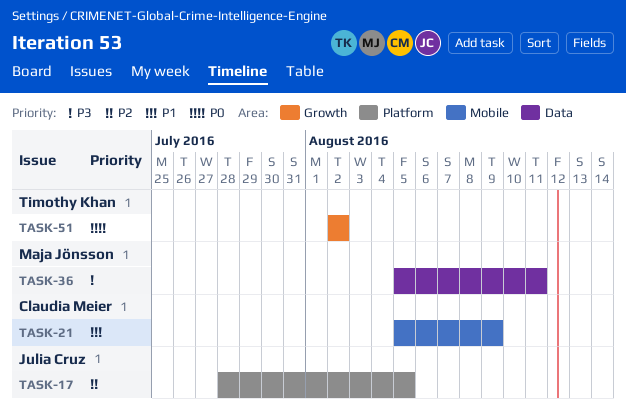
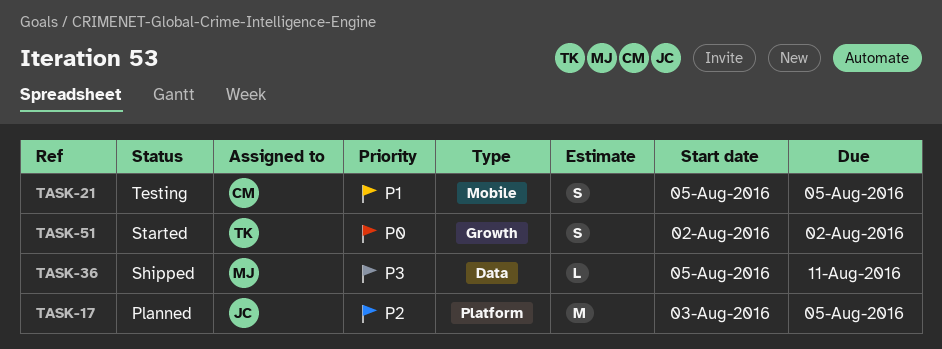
TASK-17, start: Jul 28 -> Aug 3
TASK-21, due: Aug 9 -> Aug 5

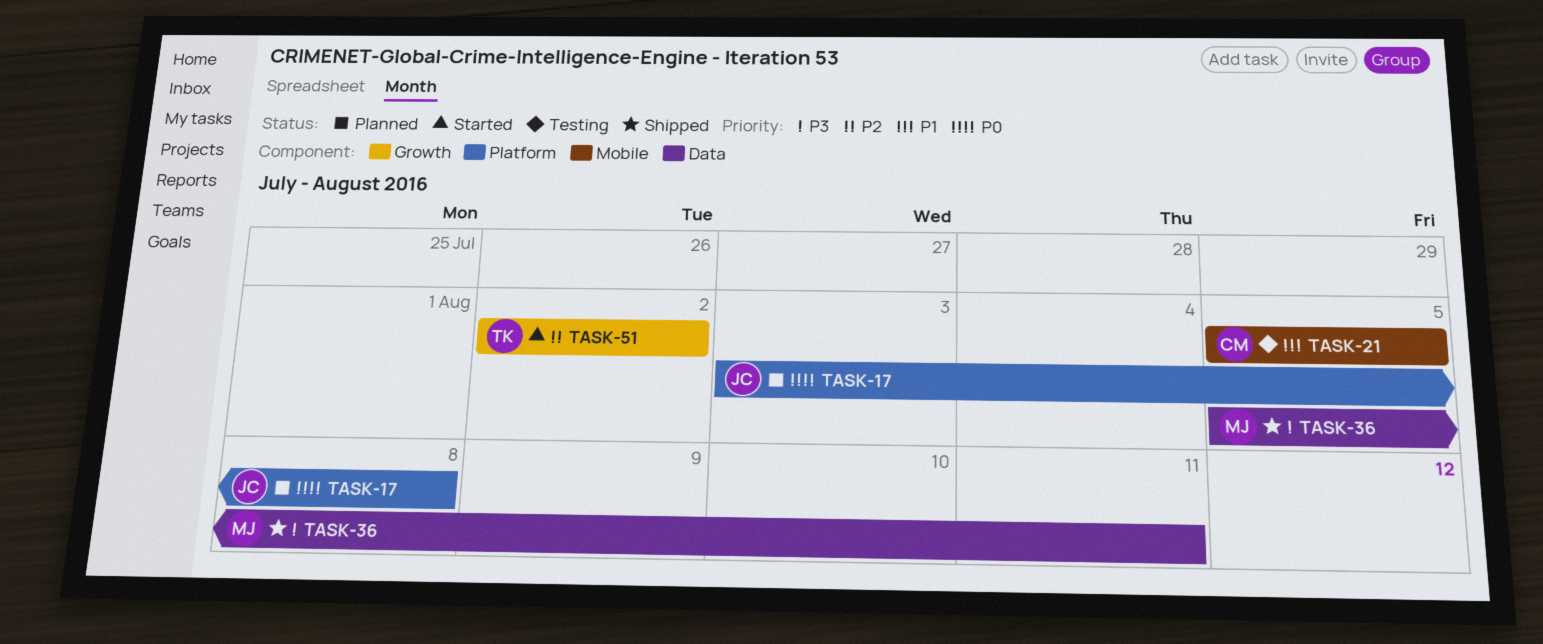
TASK-17, priority: P2 -> P0
TASK-17, due: Aug 5 -> Aug 8
TASK-51, priority: P0 -> P2

